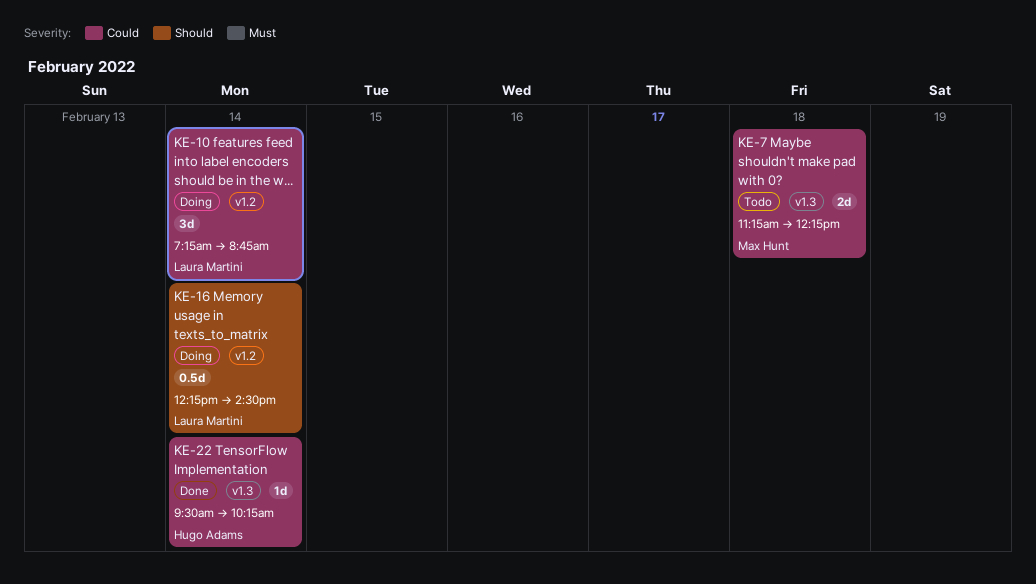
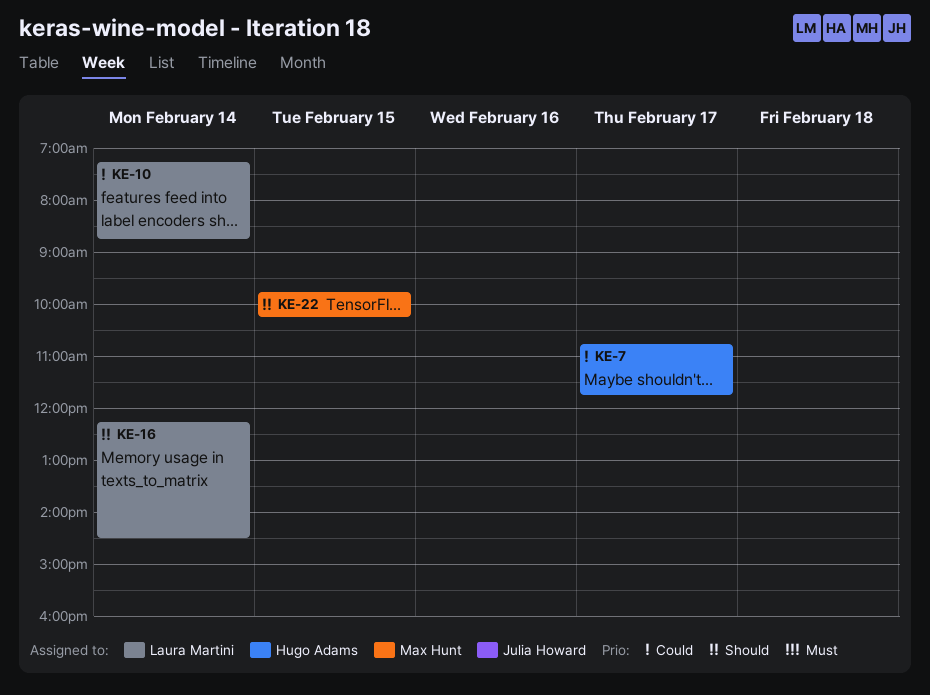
KE-7, owner: Max Hunt -> Hugo Adams
KE-7, day: Feb 18 -> Feb 17
KE-7, begins: 11:15 -> 10:45
KE-7, ends: 12:15 -> 11:45
KE-22, owner: Hugo Adams -> Max Hunt
KE-22, priority: Could -> Should
KE-22, day: Feb 14 -> Feb 15
KE-22, begins: 09:30 -> 09:45

